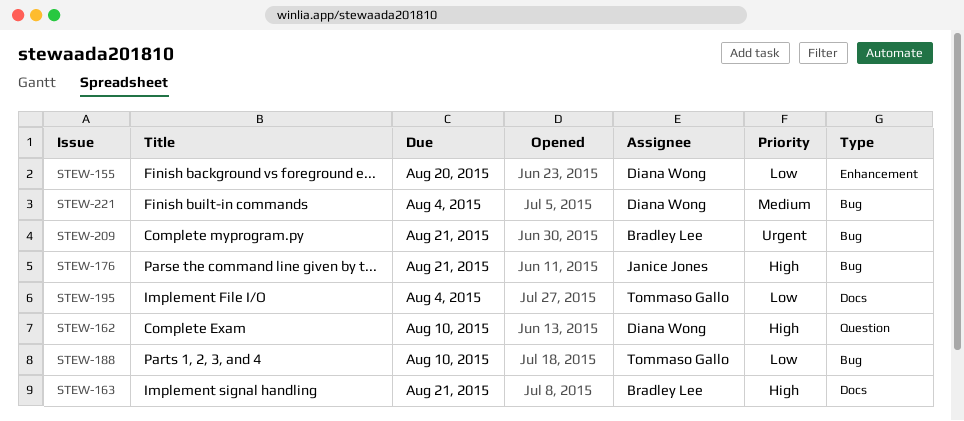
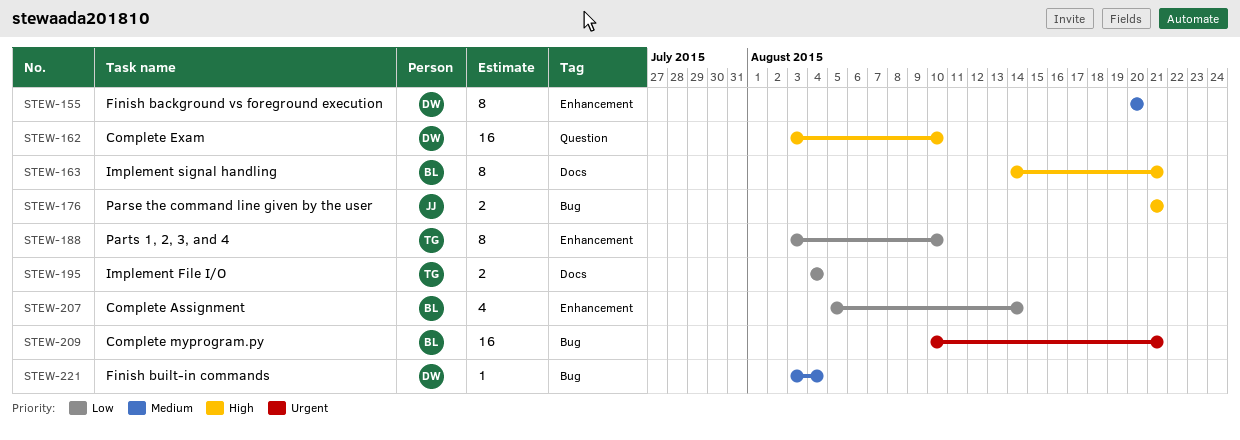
STEW-155, priority: Low -> Medium
STEW-188, label: Bug -> Enhancement
STEW-207: none -> present

